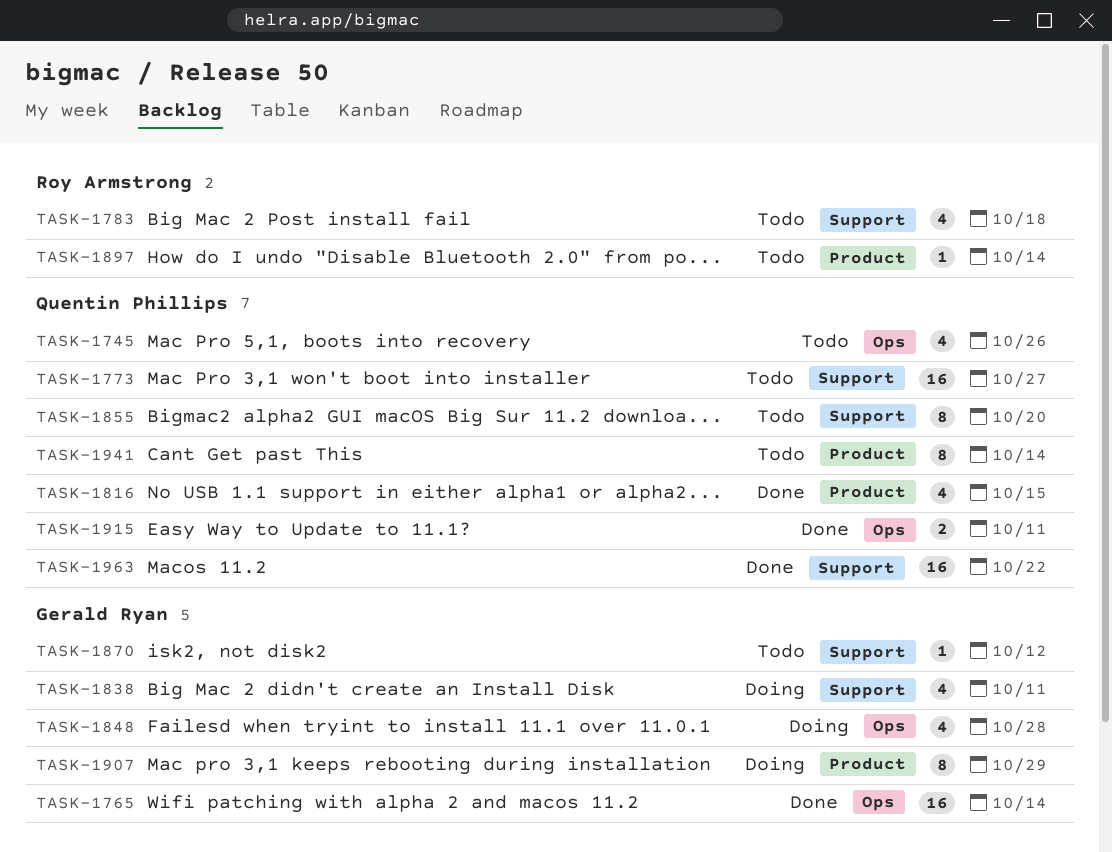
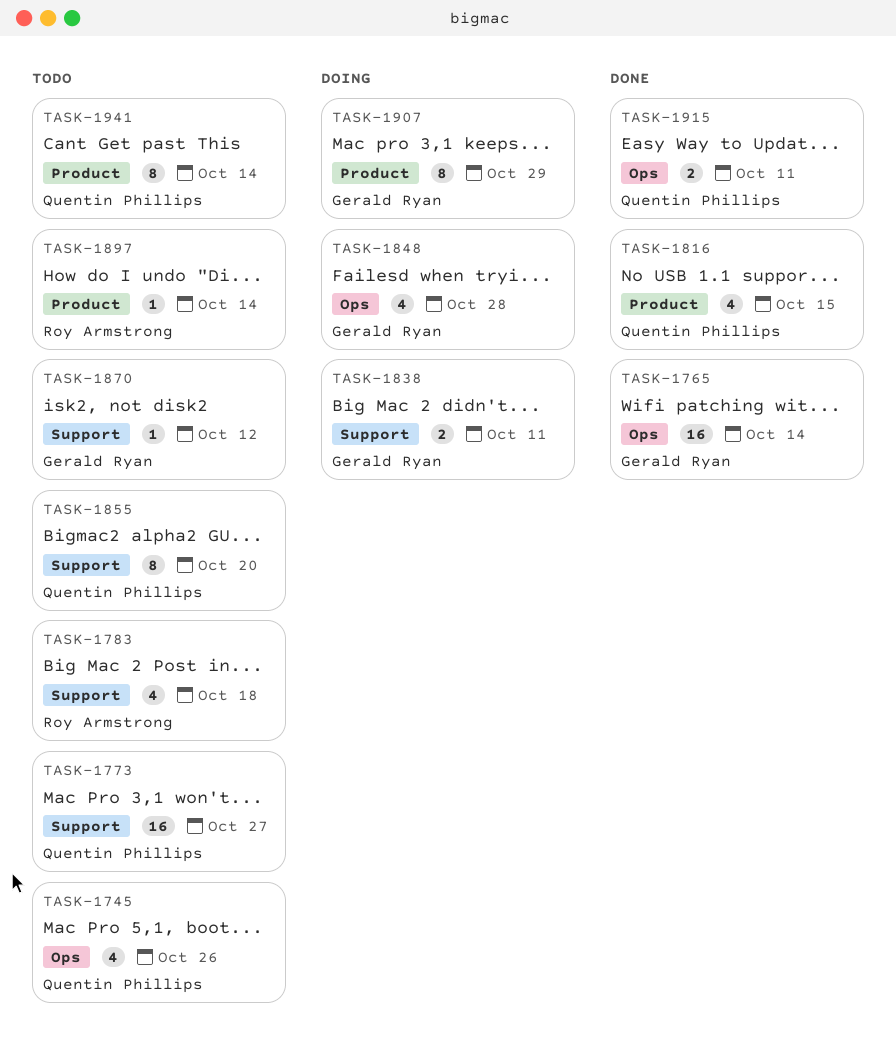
TASK-1838, estimate: 4 -> 2
TASK-1963: present -> none

